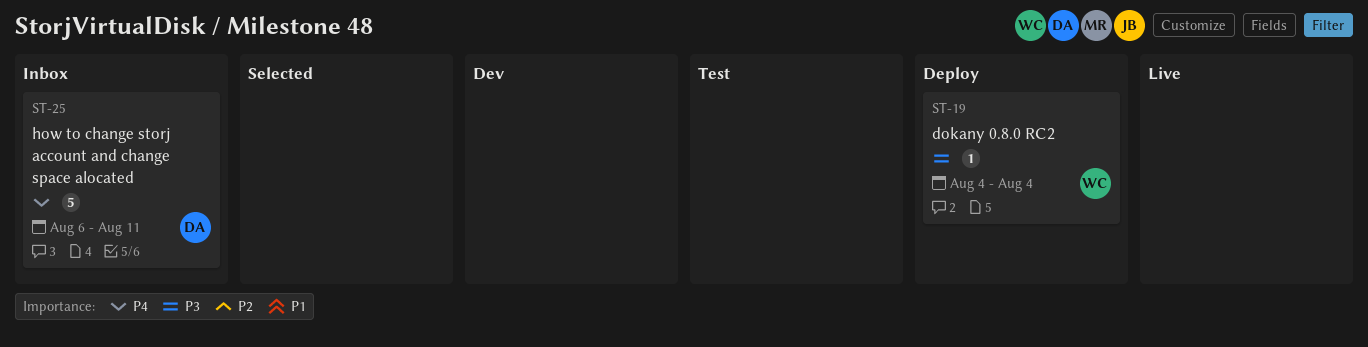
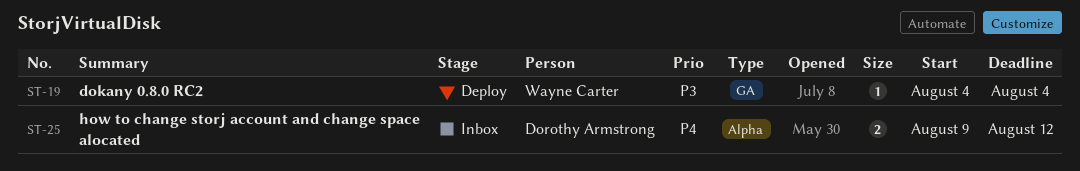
ST-25, estimate: 5 -> 2
ST-25, start: Aug 6 -> Aug 9
ST-25, due: Aug 11 -> Aug 12

